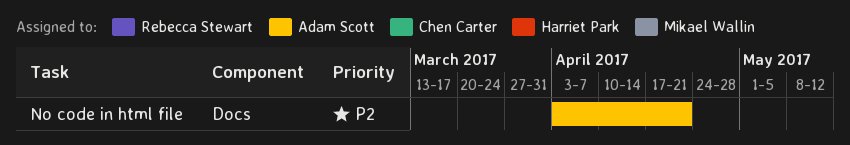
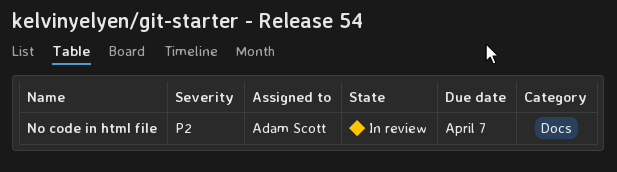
No code in html file, due: Apr 21 -> Apr 7

